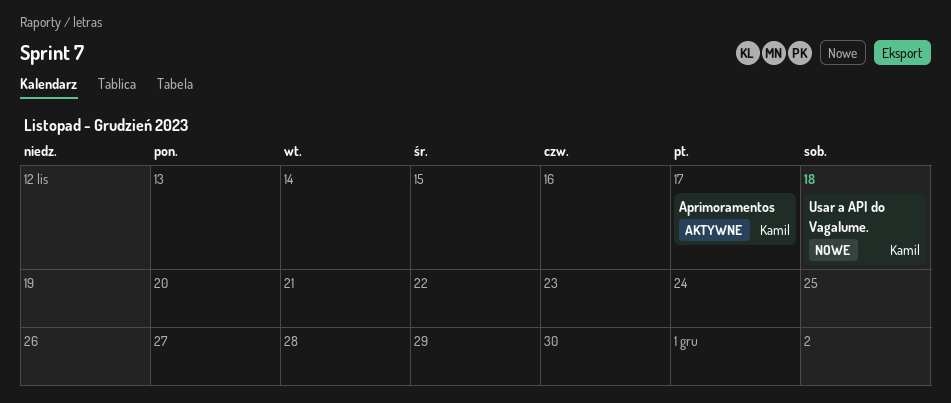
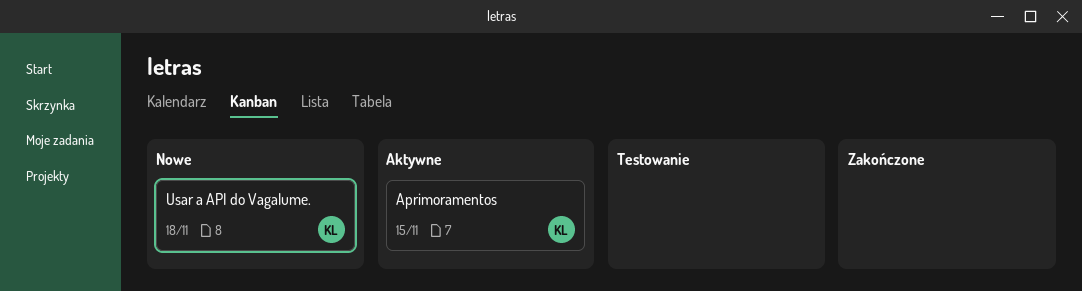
Aprimoramentos, due: Nov 17 -> Nov 15

